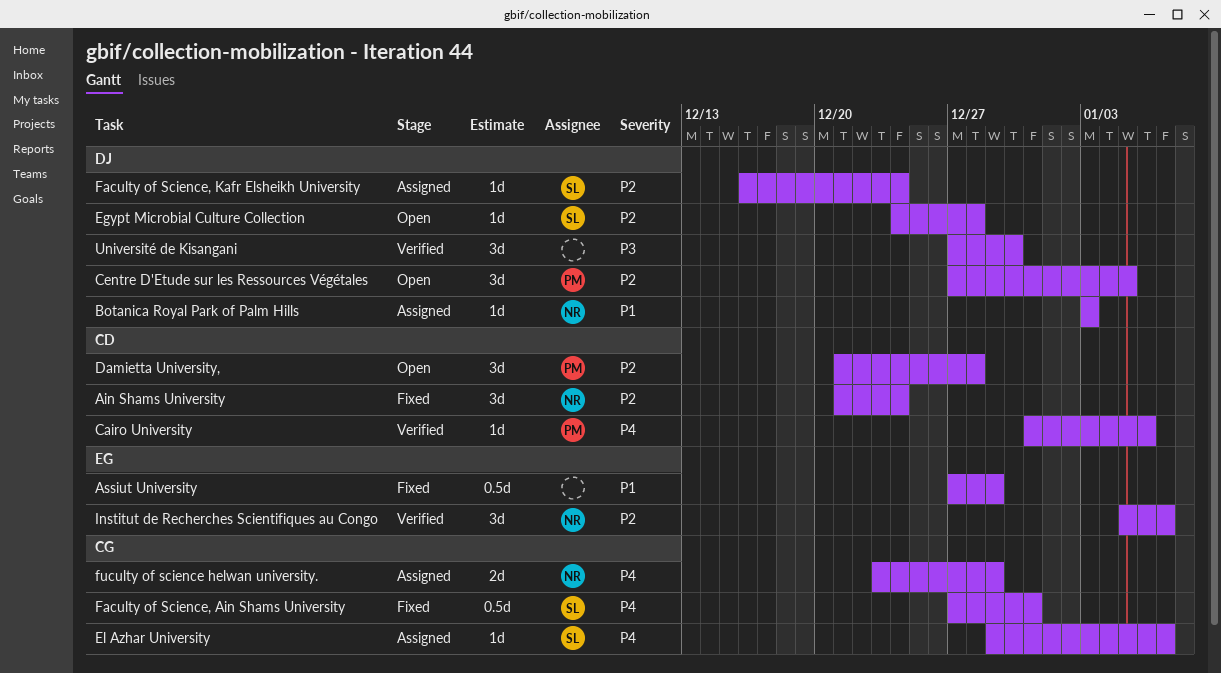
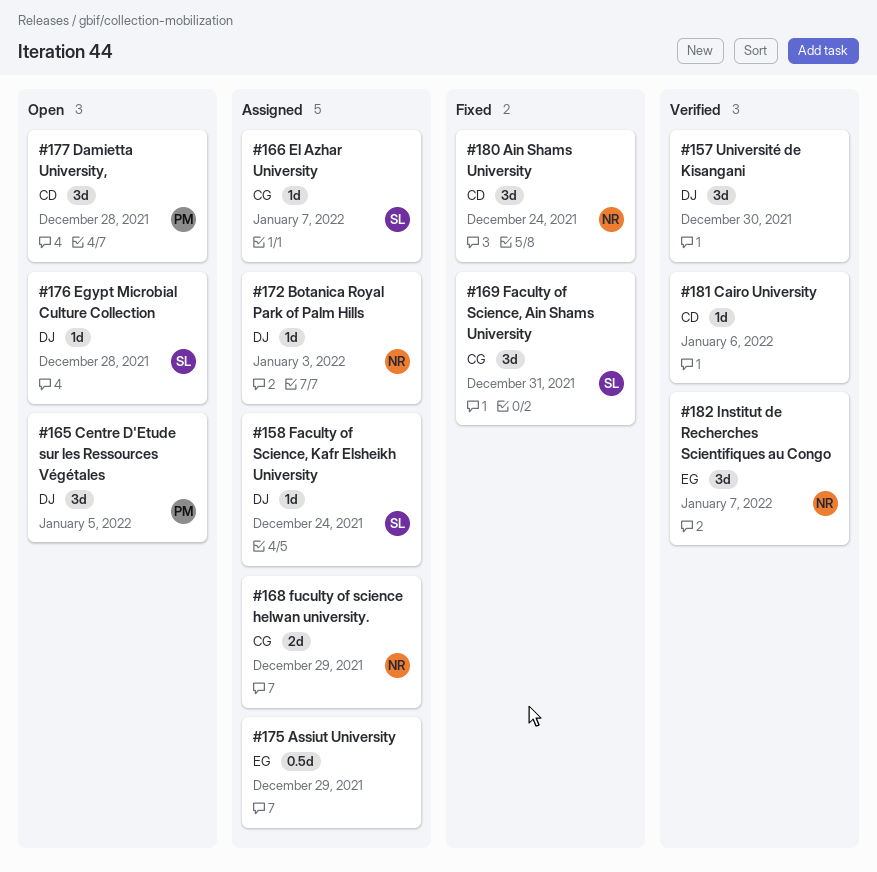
Assiut University, status: Fixed -> Assigned
Cairo University, owner: PM -> none
Faculty of Science, Ain Shams University, estimate: 0.5d -> 3d

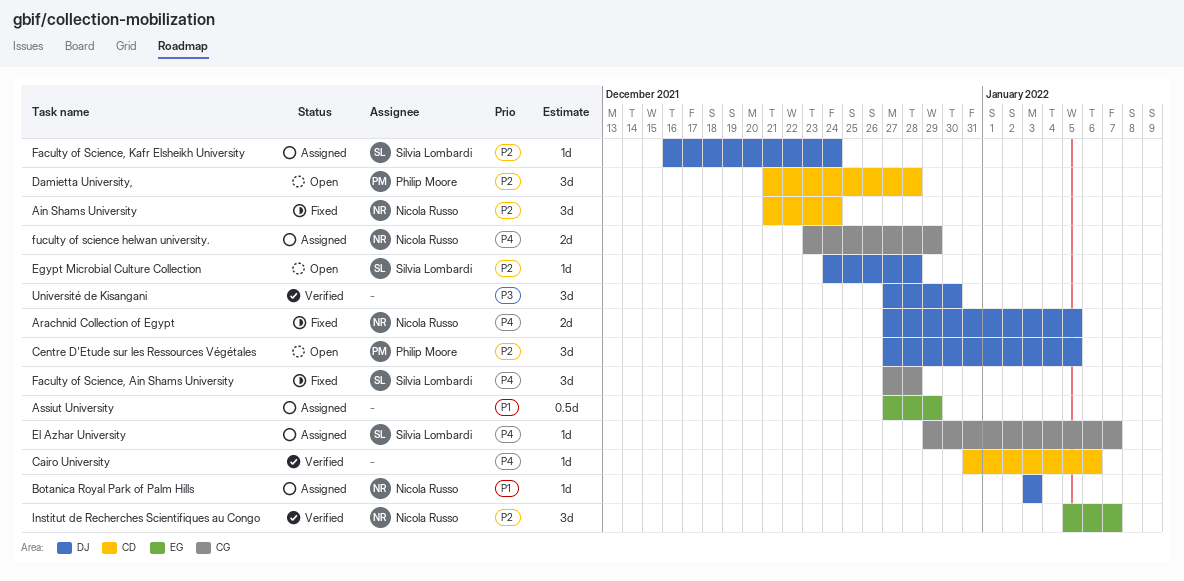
Arachnid Collection of Egypt: none -> present
Faculty of Science, Ain Shams University, due: Dec 31 -> Dec 28

